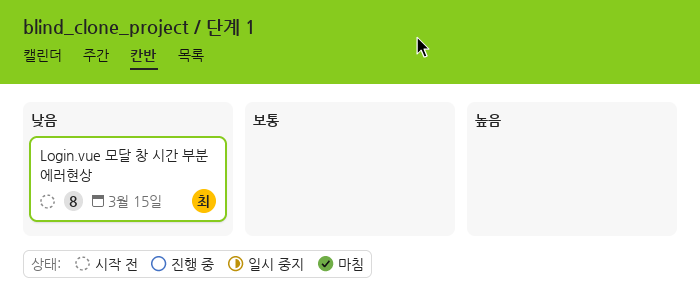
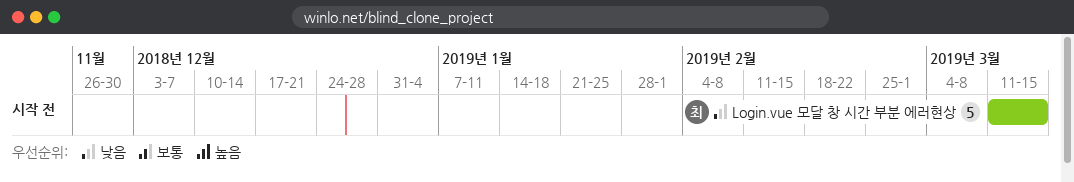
Login.vue 모달 창 시간 부분 에러현상, estimate: 8 -> 5

